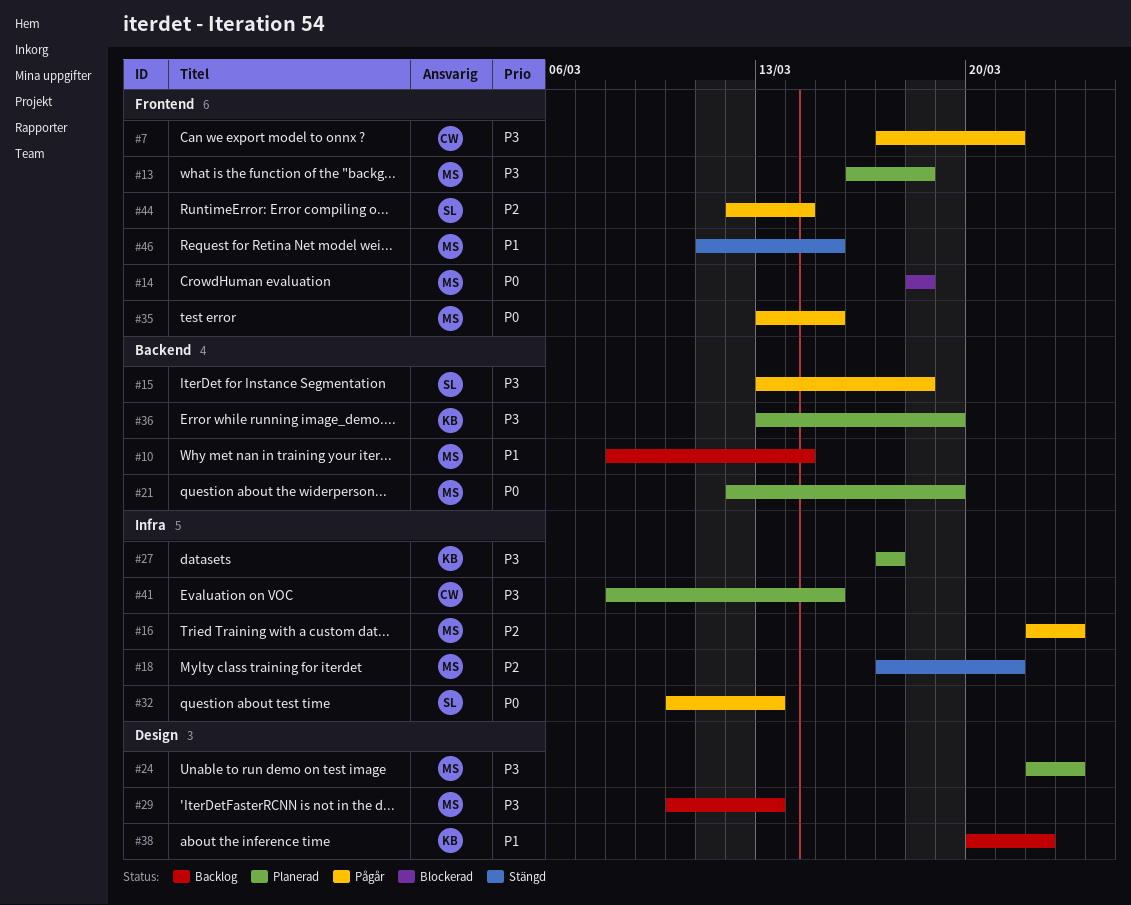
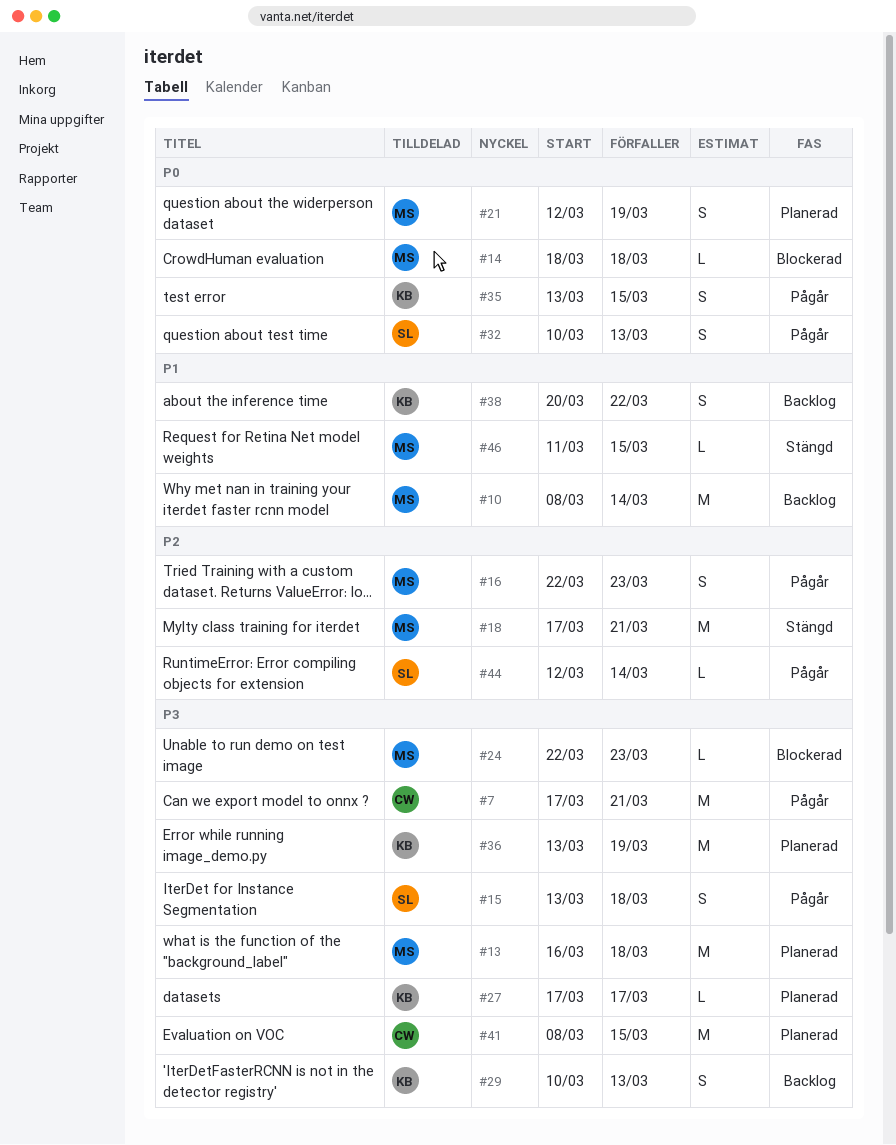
#24, status: Planerad -> Blockerad
#29, owner: MS -> KB
#35, owner: MS -> KB

